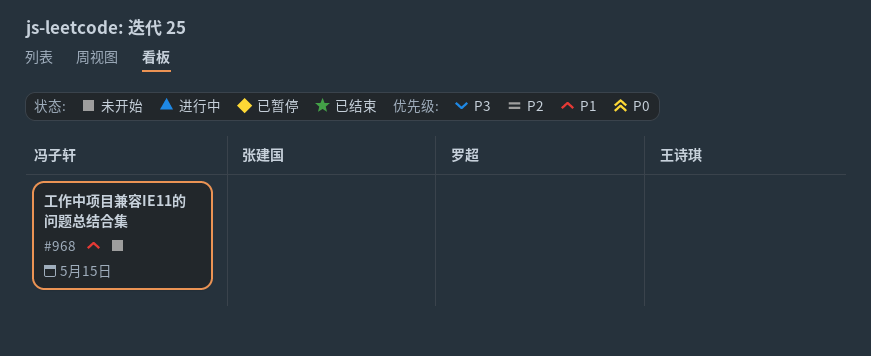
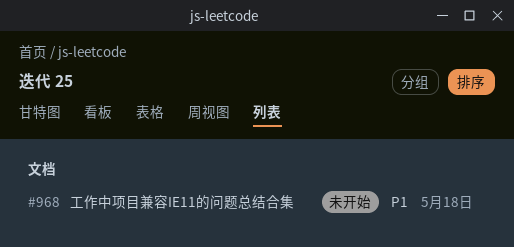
#968, due: May 15 -> May 18

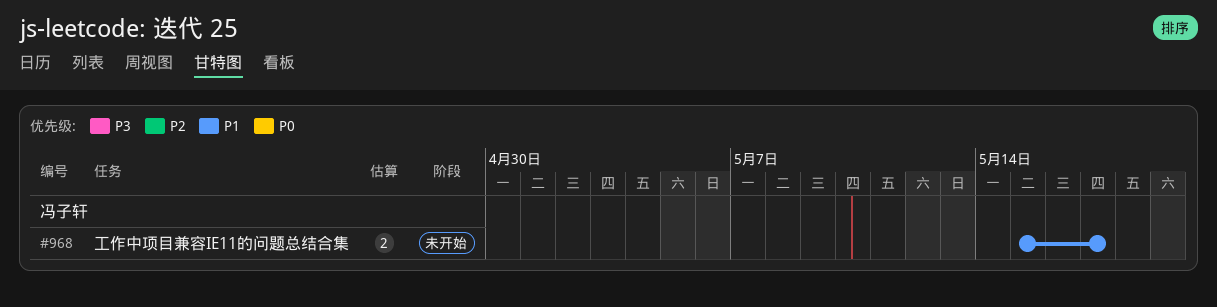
#968, due: May 18 -> May 17

